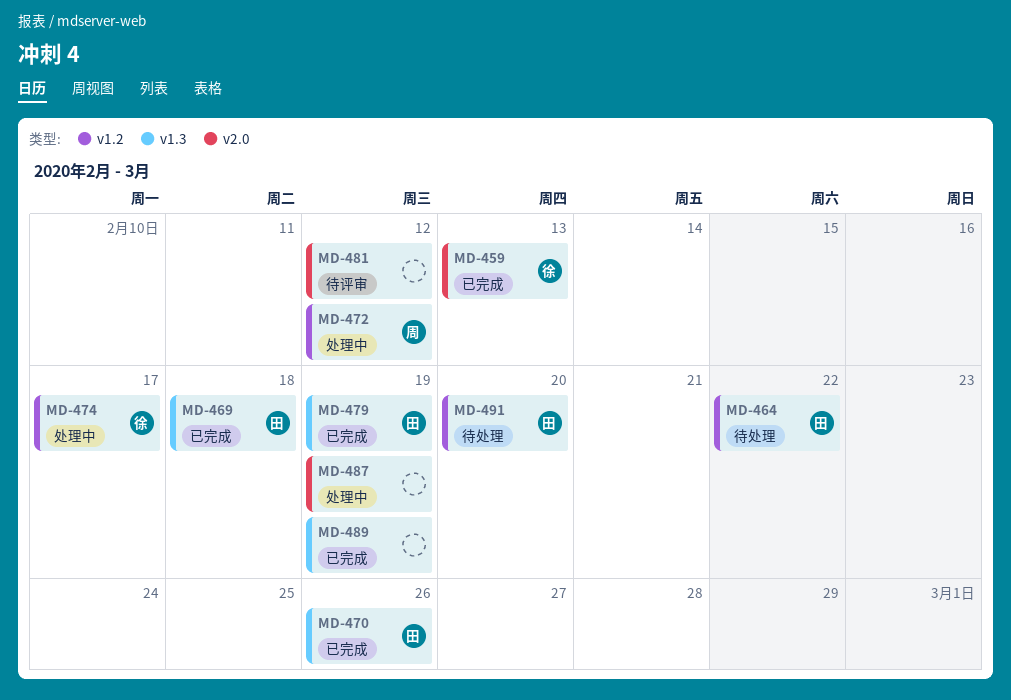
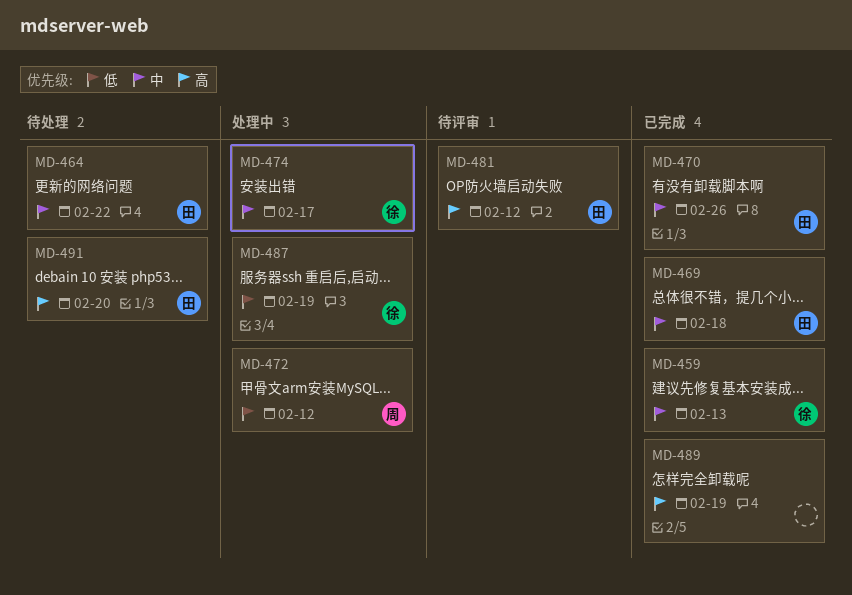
MD-479: present -> none
MD-481, owner: none -> 田
MD-487, owner: none -> 徐

